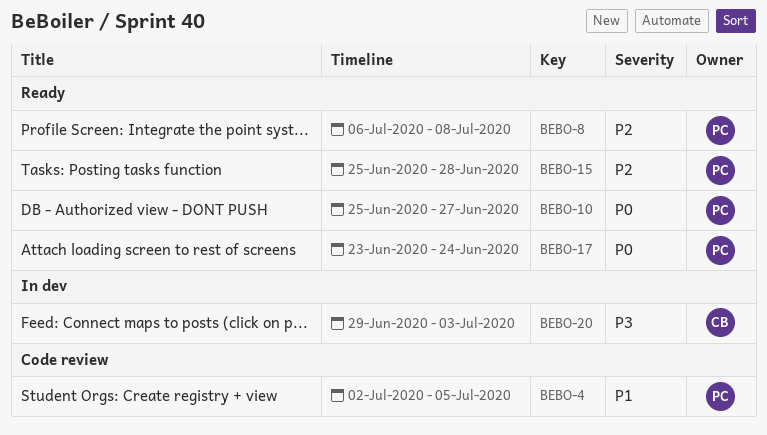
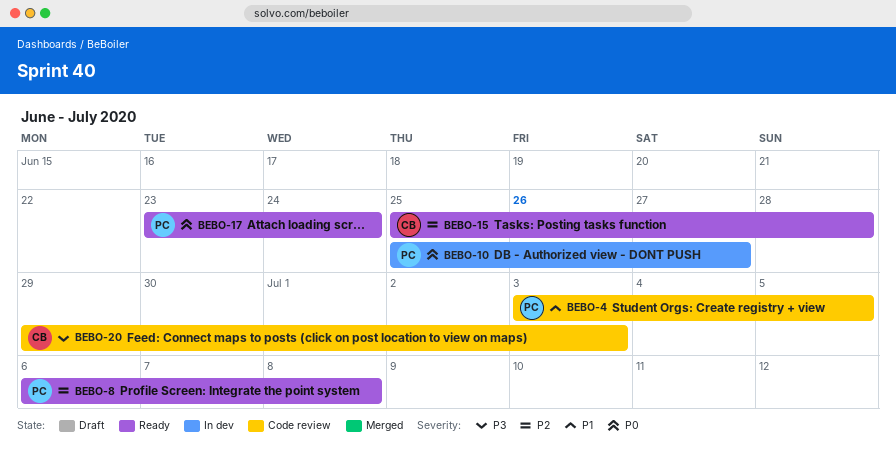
BEBO-4, start: Jul 2 -> Jul 3
BEBO-10, status: Ready -> In dev
BEBO-15, owner: PC -> CB
BEBO-20, status: In dev -> Code review

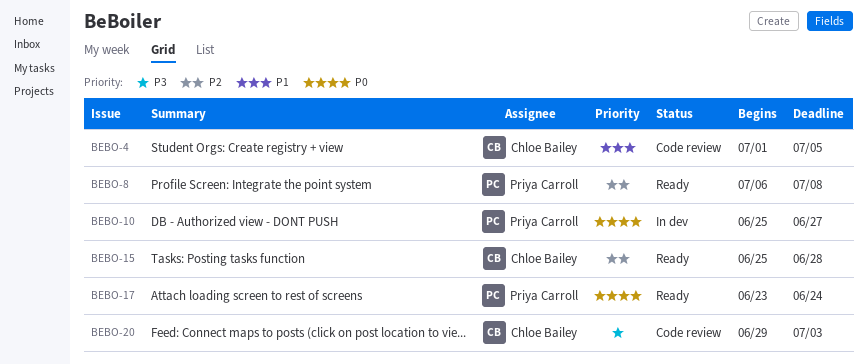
BEBO-4, owner: Priya Carroll -> Chloe Bailey
BEBO-4, start: Jul 3 -> Jul 1

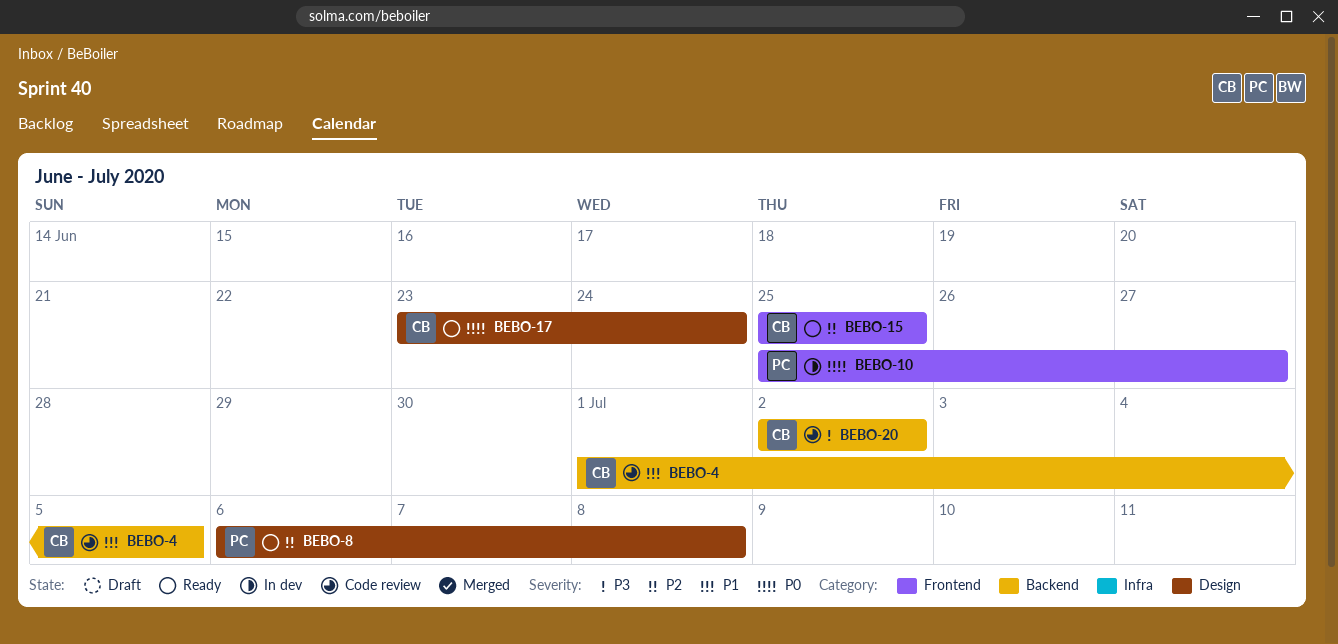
BEBO-15, due: Jun 28 -> Jun 25
BEBO-17, owner: Priya Carroll -> Chloe Bailey
BEBO-20, start: Jun 29 -> Jul 2
BEBO-20, due: Jul 3 -> Jul 2

